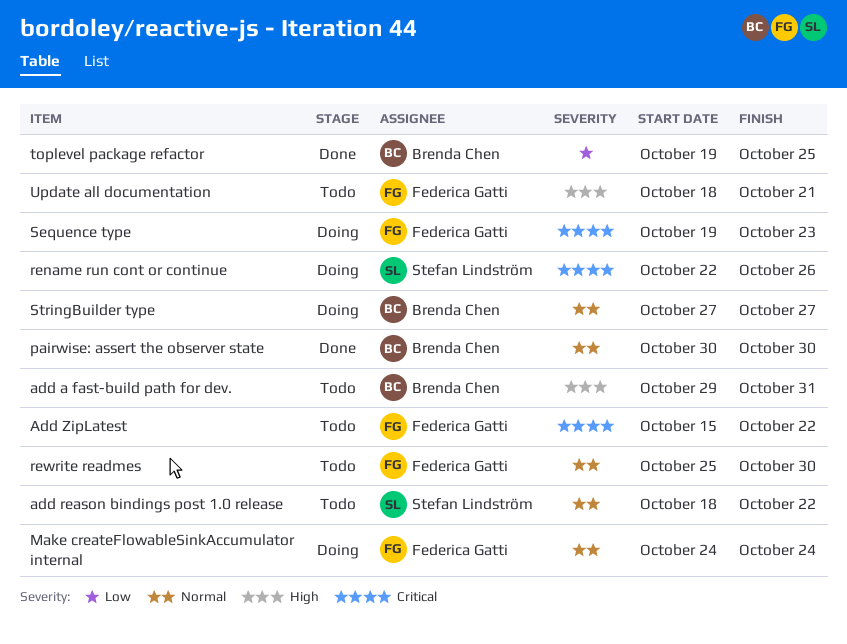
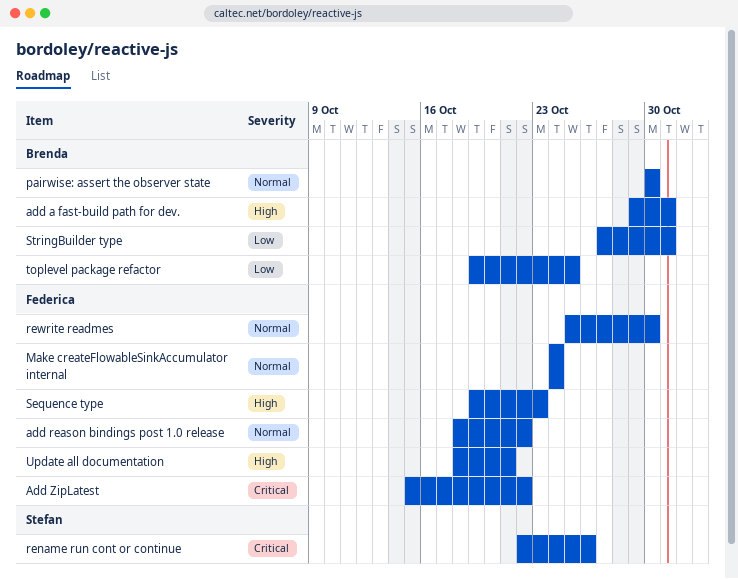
add reason bindings post 1.0 release, owner: Stefan Lindström -> Federica Gatti
Sequence type, priority: Critical -> High
StringBuilder type, priority: Normal -> Low
StringBuilder type, due: Oct 27 -> Oct 31

